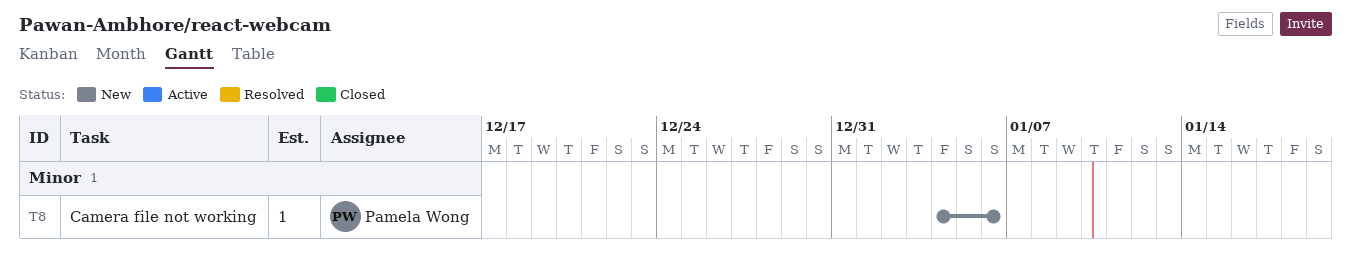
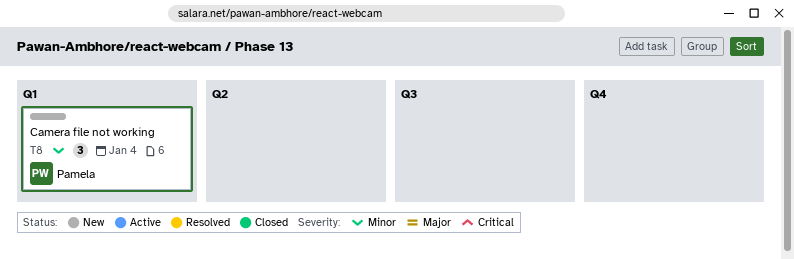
T8, estimate: 1 -> 3
T8, due: Jan 6 -> Jan 4

